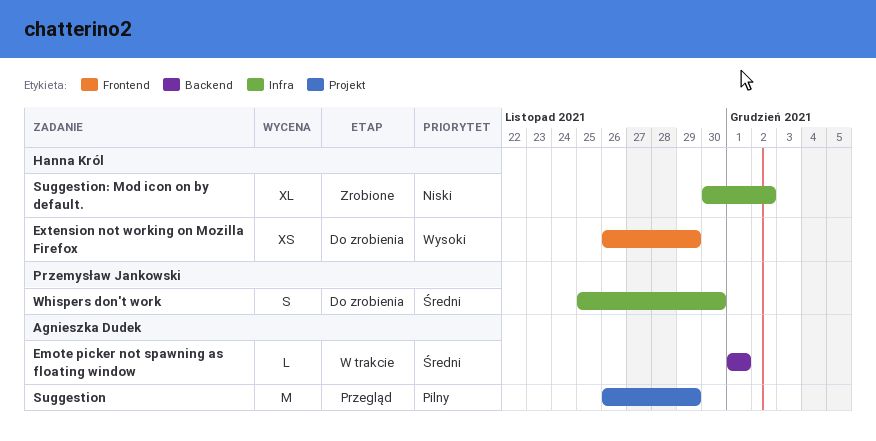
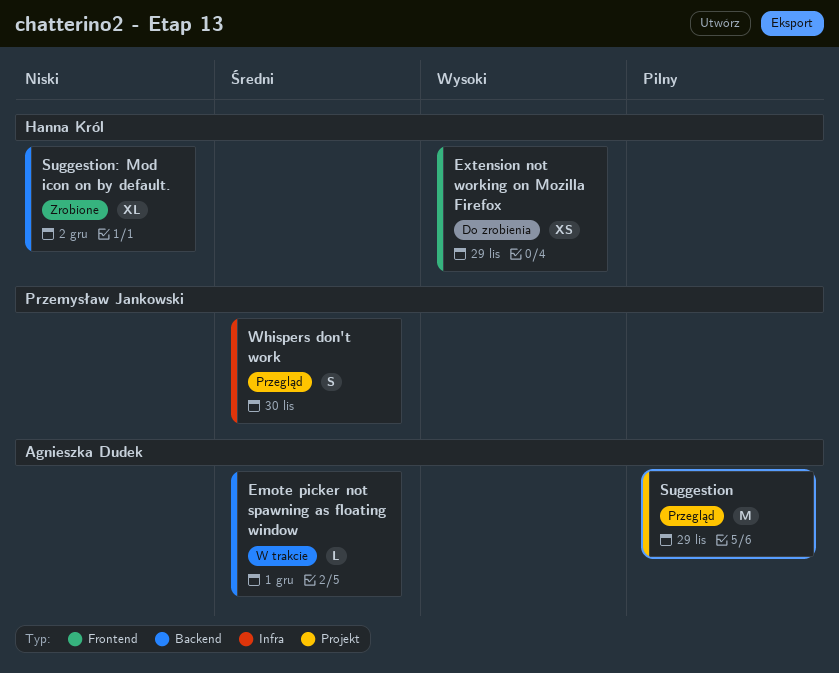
Suggestion: Mod icon on by default., label: Infra -> Backend
Whispers don't work, status: Do zrobienia -> Przegląd

